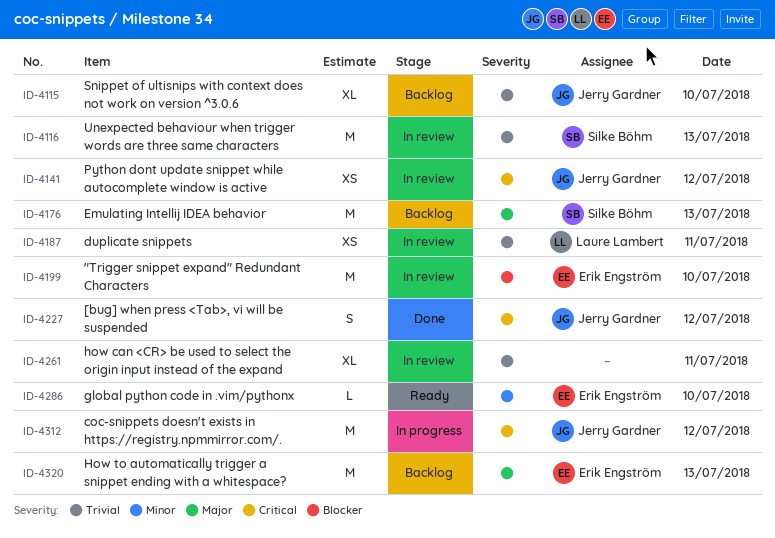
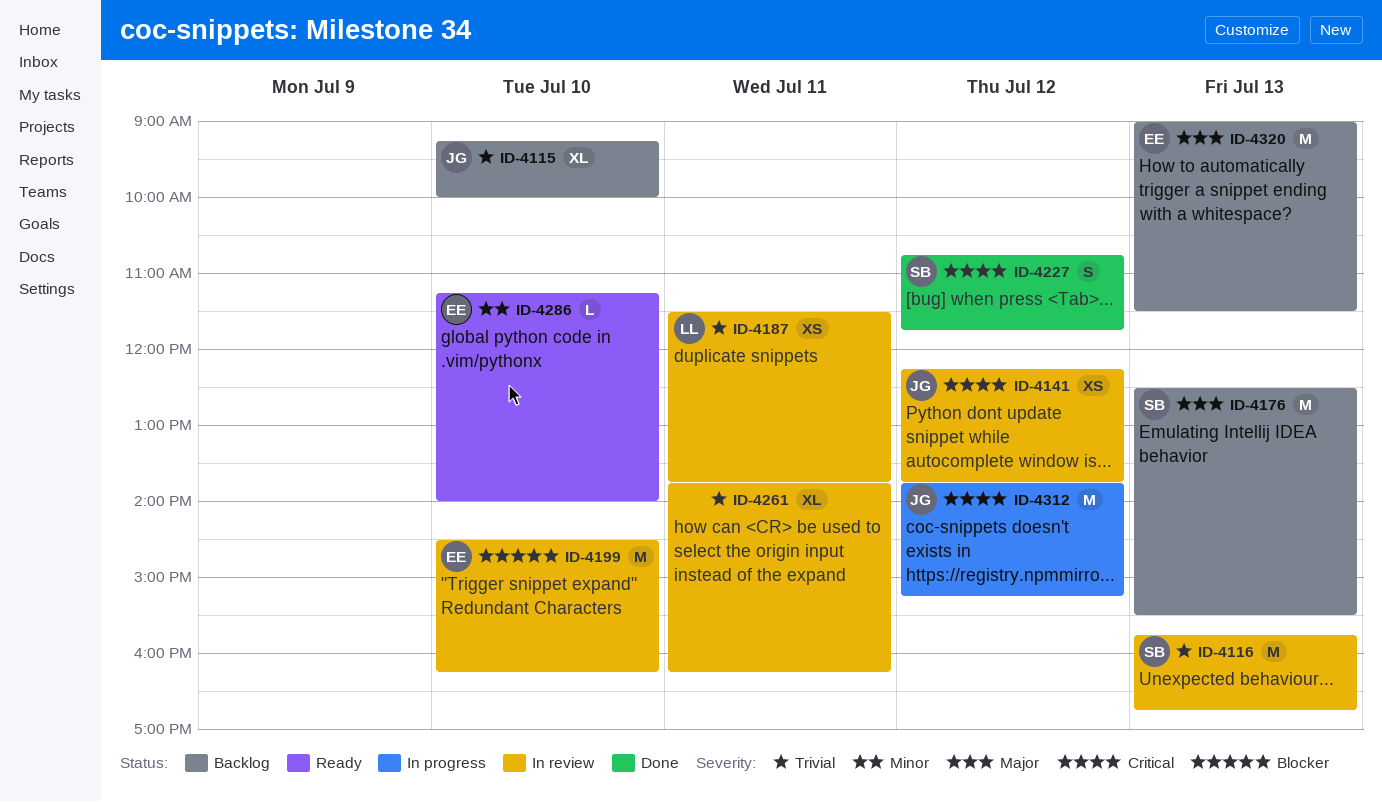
ID-4227, owner: Jerry Gardner -> Silke Böhm

